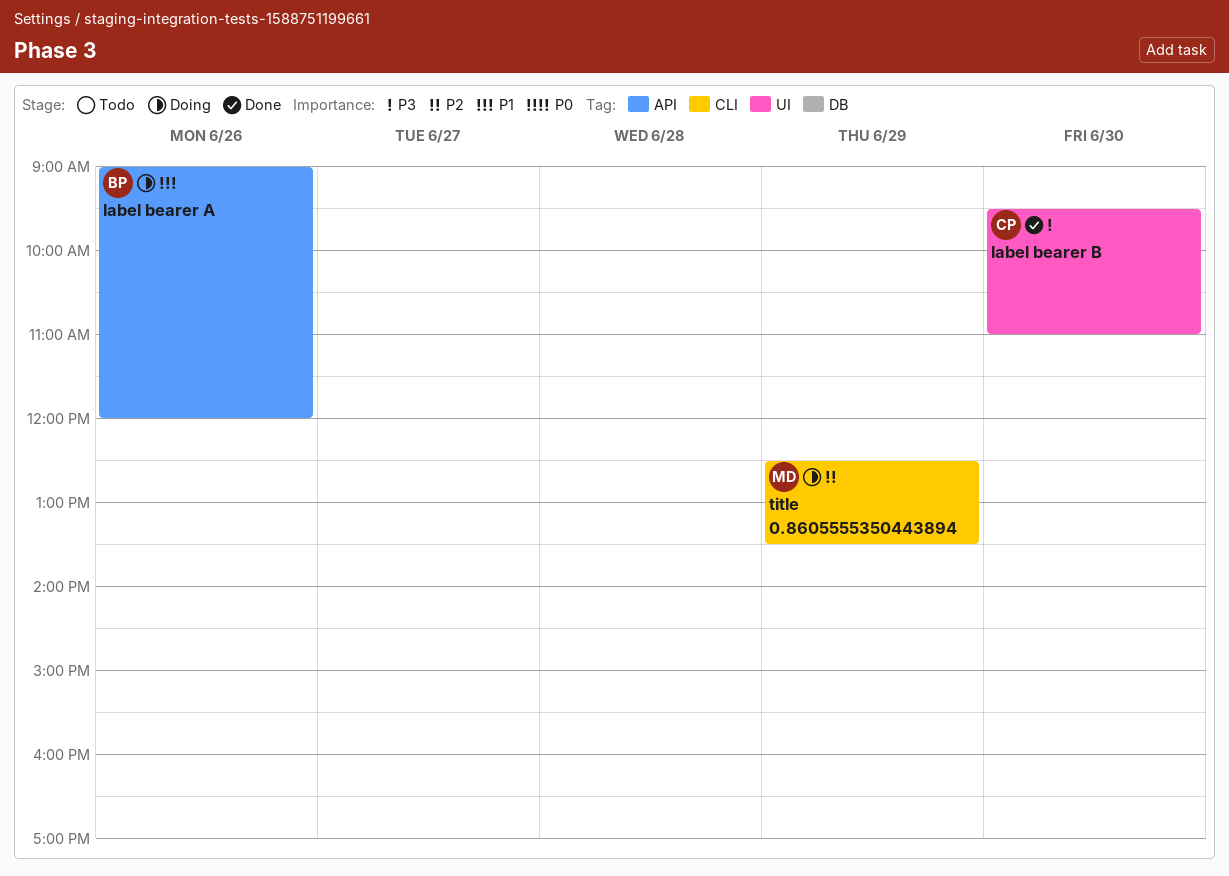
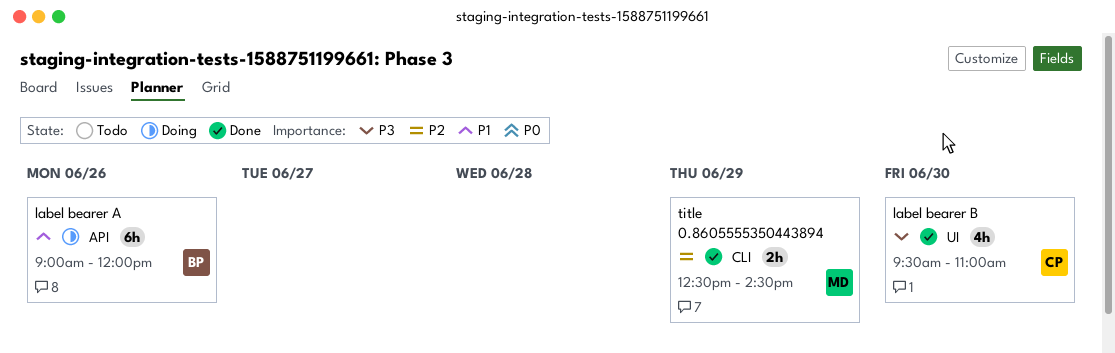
title 0.8605555350443894, status: Doing -> Done
title 0.8605555350443894, ends: 13:30 -> 14:30

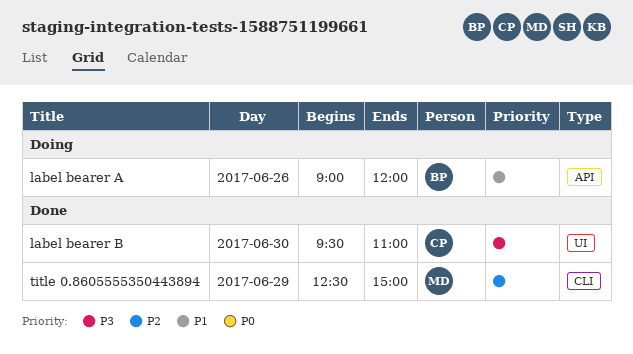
title 0.8605555350443894, ends: 14:30 -> 15:00

